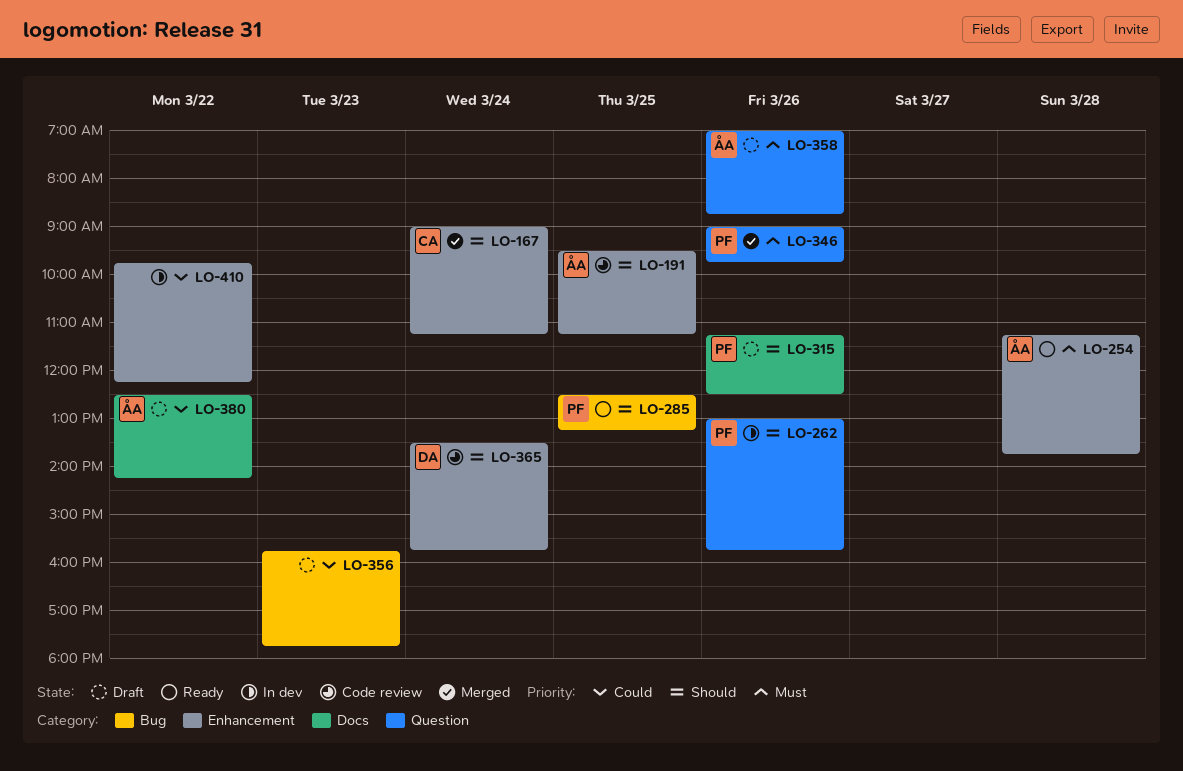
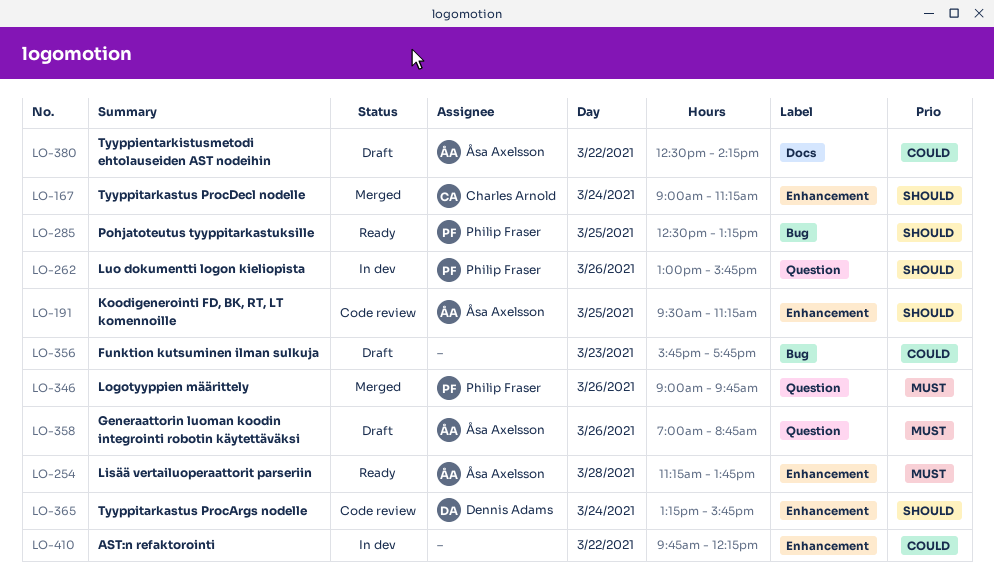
LO-315: present -> none
LO-365, begins: 13:30 -> 13:15

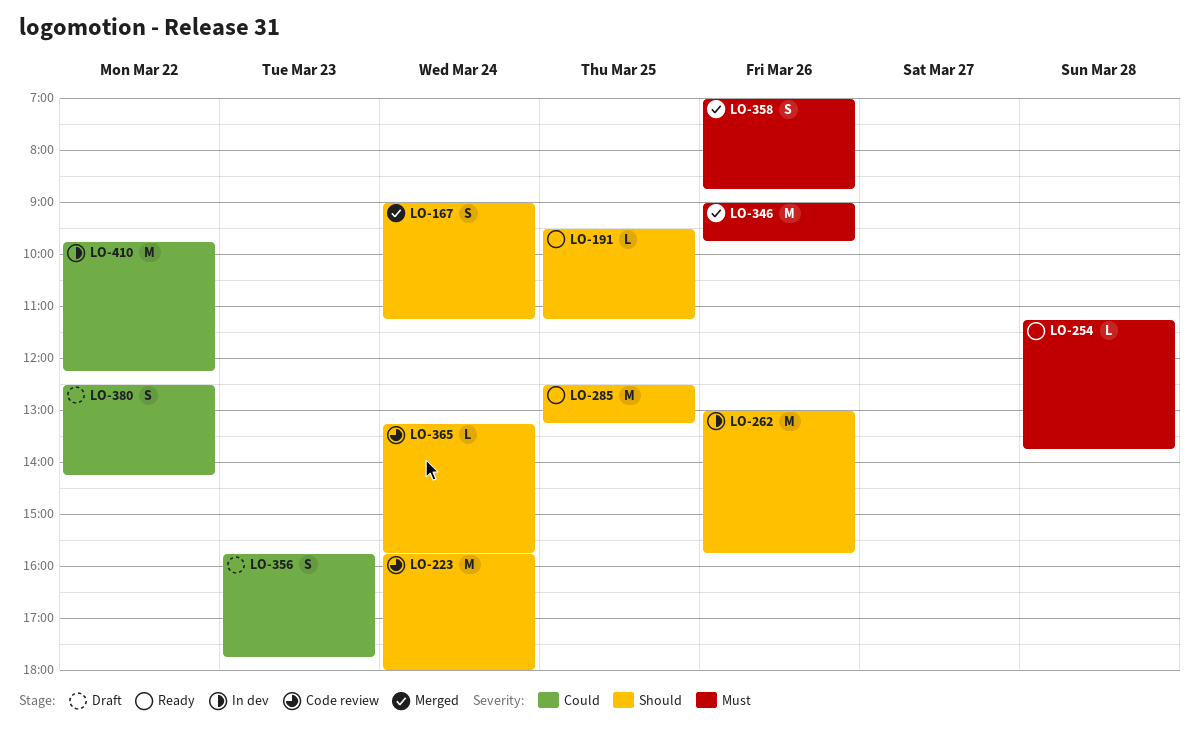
LO-191, status: Code review -> Ready
LO-223: none -> present
LO-358, status: Draft -> Merged

